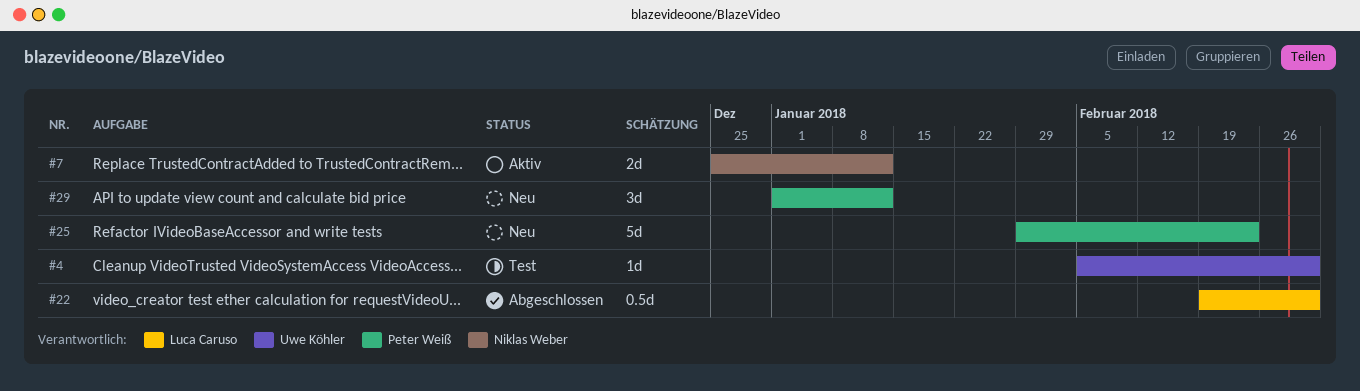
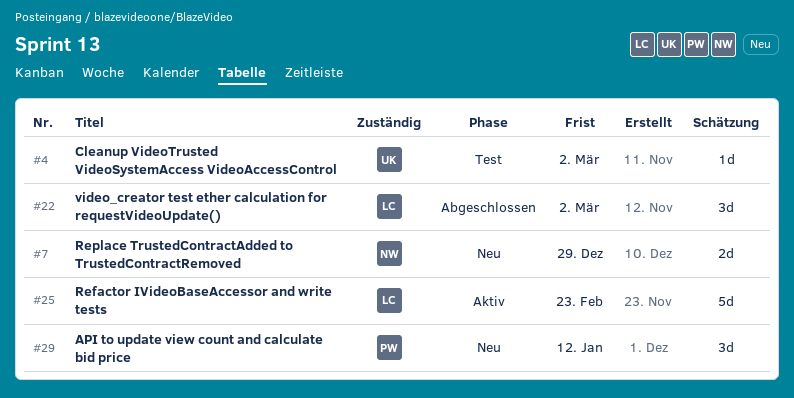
#7, status: Aktiv -> Neu
#7, due: Jan 12 -> Dec 29
#22, estimate: 0.5d -> 3d
#25, status: Neu -> Aktiv
#25, owner: Peter Weiß -> Luca Caruso

